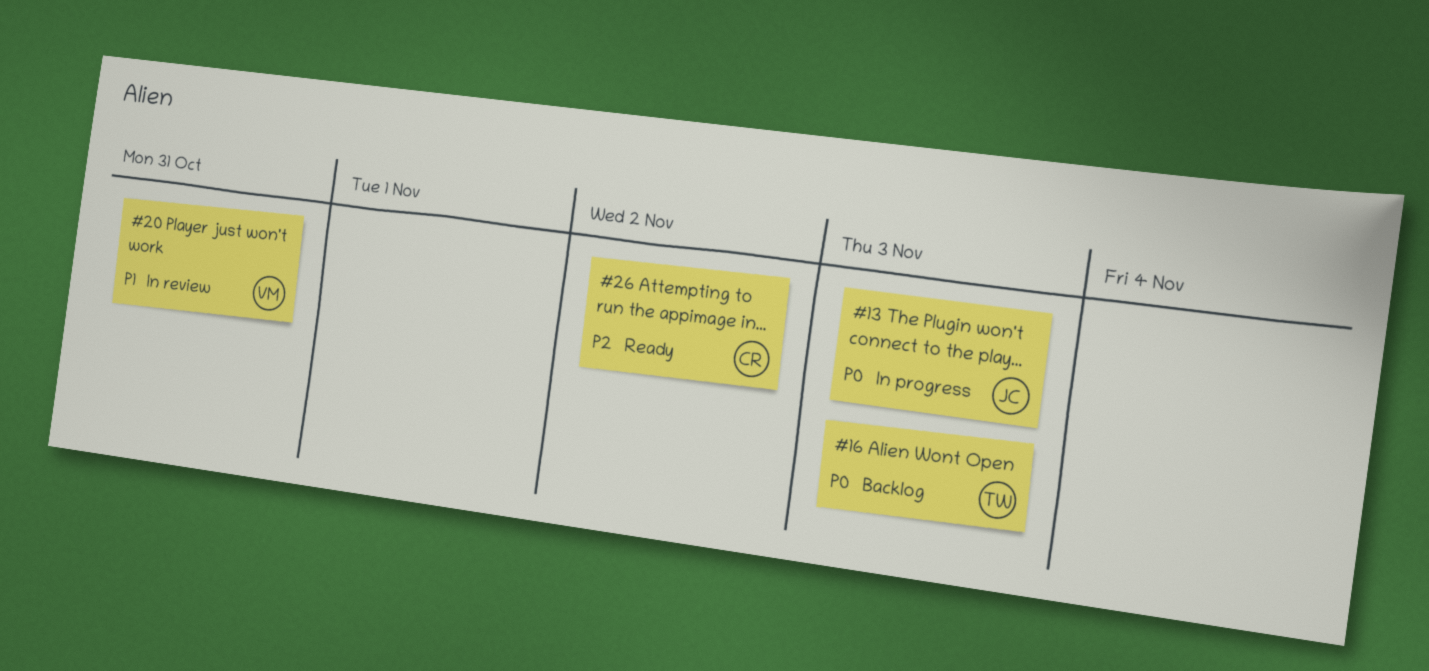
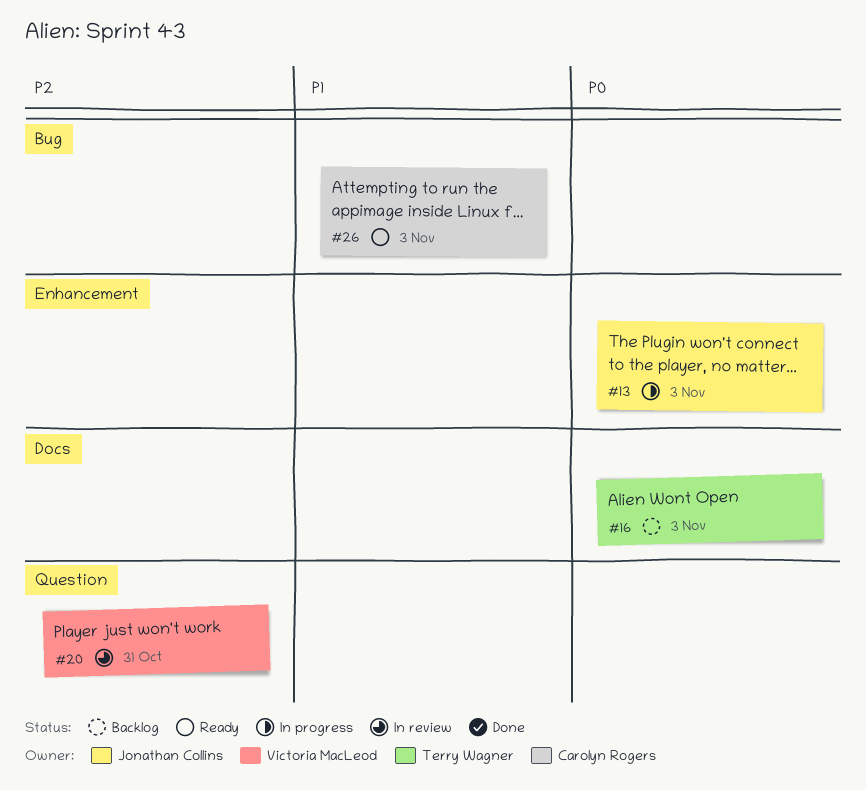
#20, priority: P1 -> P2
#26, priority: P2 -> P1
#26, due: Nov 2 -> Nov 3

